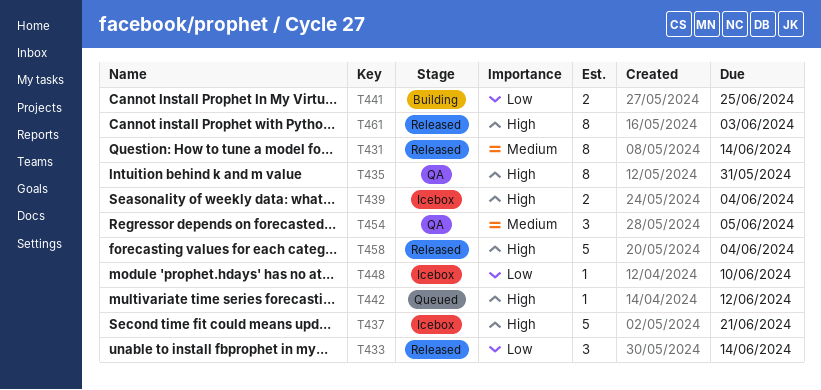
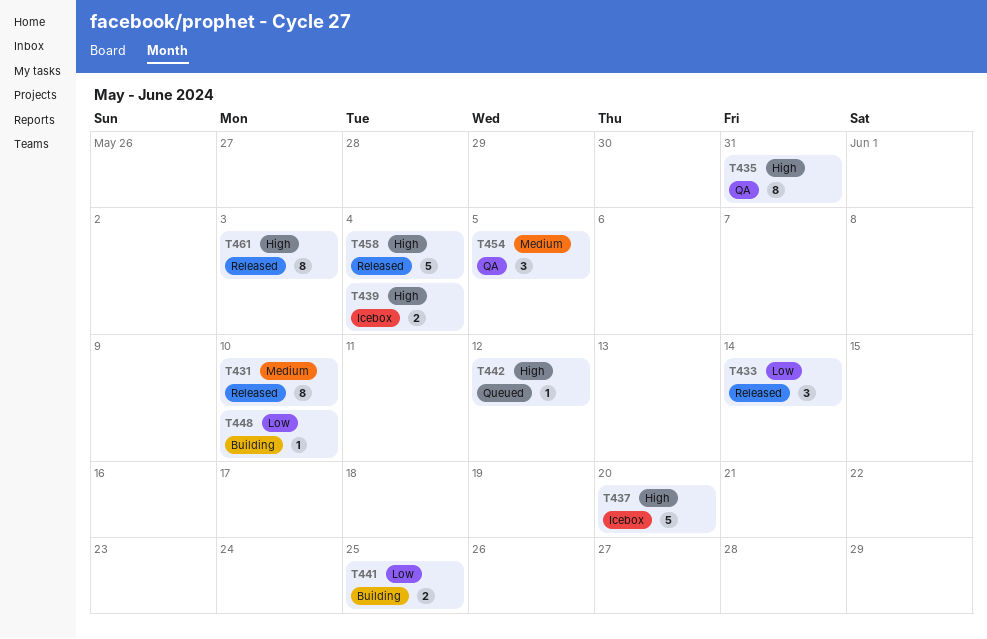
T431, due: Jun 14 -> Jun 10
T437, due: Jun 21 -> Jun 20
T448, status: Icebox -> Building

